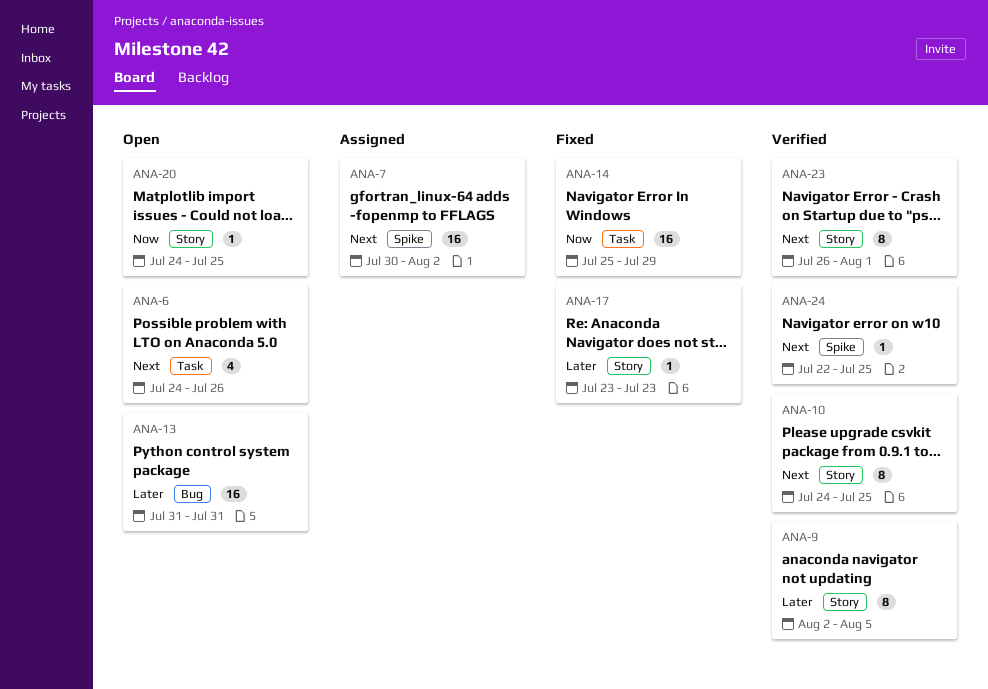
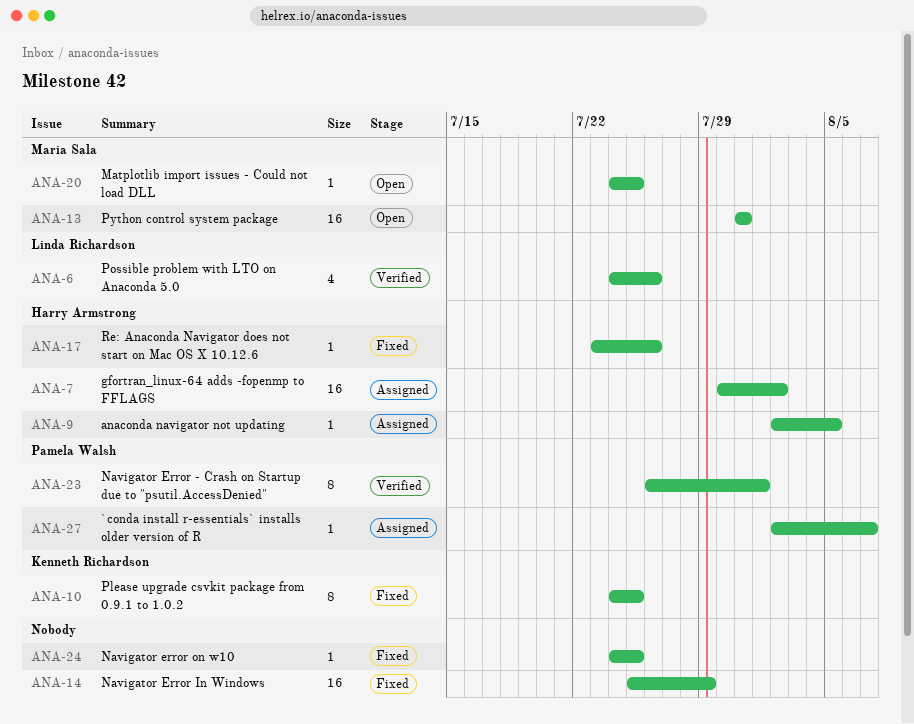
ANA-6, status: Open -> Verified
ANA-9, status: Verified -> Assigned
ANA-9, estimate: 8 -> 1
ANA-10, status: Verified -> Fixed
ANA-17, due: Jul 23 -> Jul 26
ANA-24, status: Verified -> Fixed
ANA-24, start: Jul 22 -> Jul 24
ANA-27: none -> present

